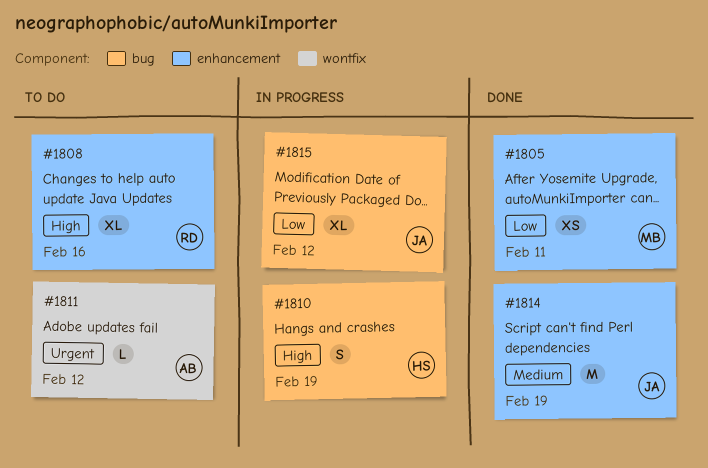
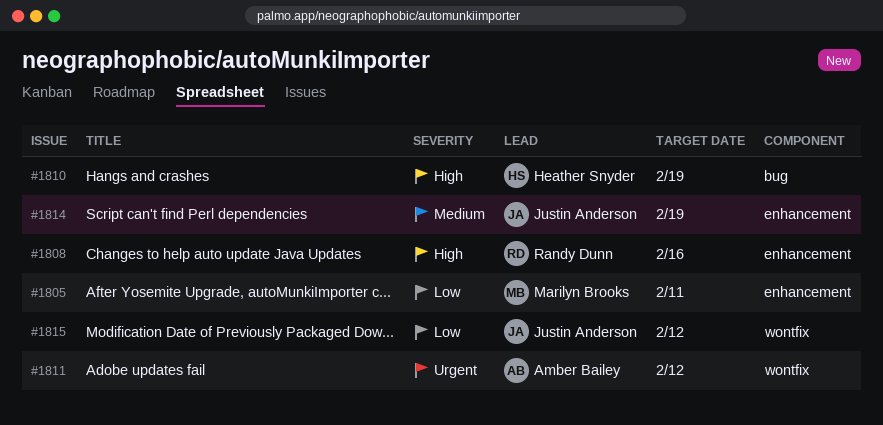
#1815, label: bug -> wontfix

